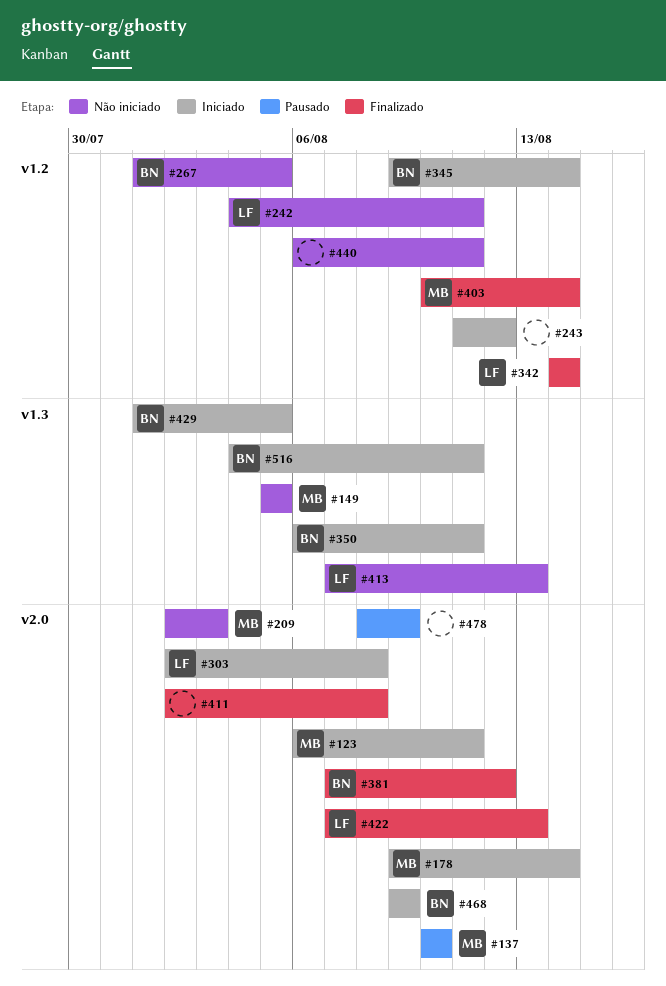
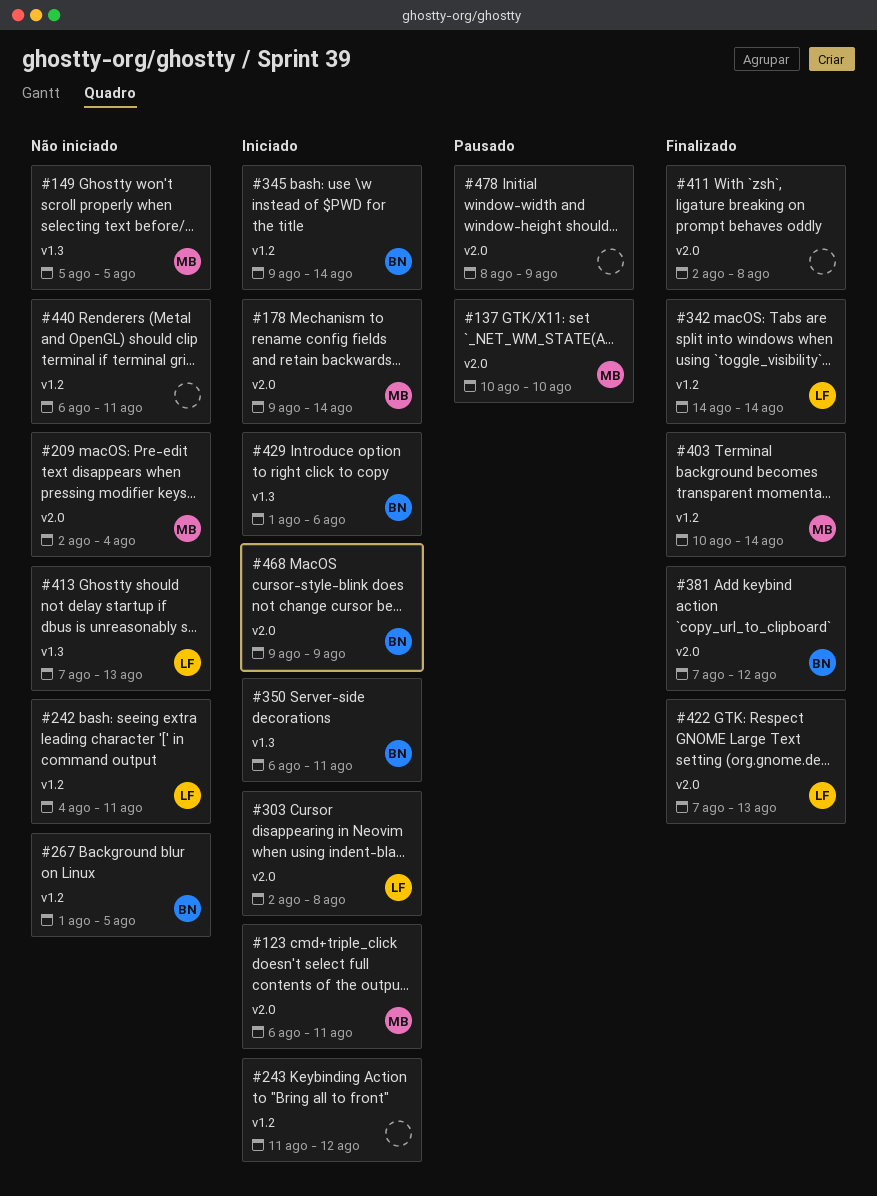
#209, due: Aug 3 -> Aug 4
#429, due: Aug 5 -> Aug 6
#516: present -> none

